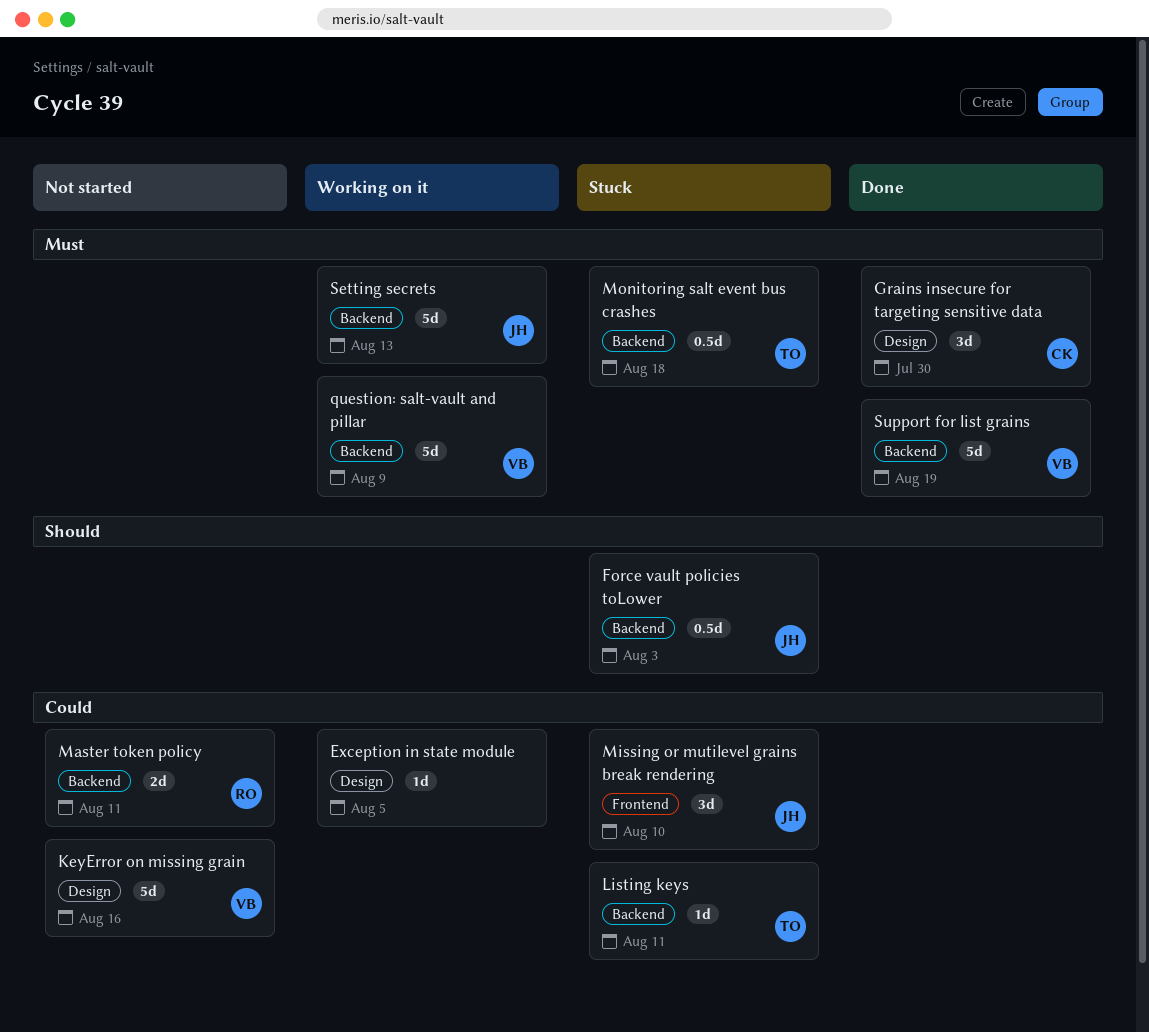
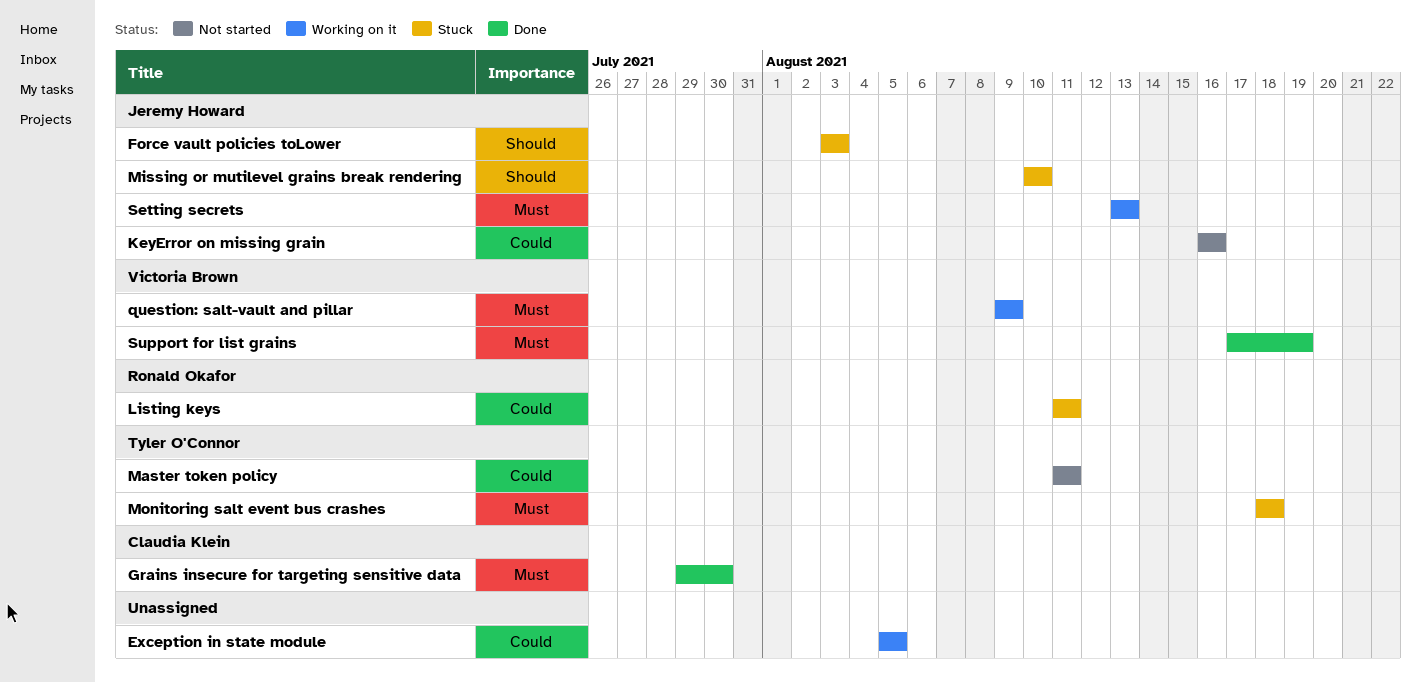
KeyError on missing grain, owner: Victoria Brown -> Jeremy Howard
Listing keys, owner: Tyler O'Connor -> Ronald Okafor
Master token policy, owner: Ronald Okafor -> Tyler O'Connor
Missing or mutilevel grains break rendering, priority: Could -> Should

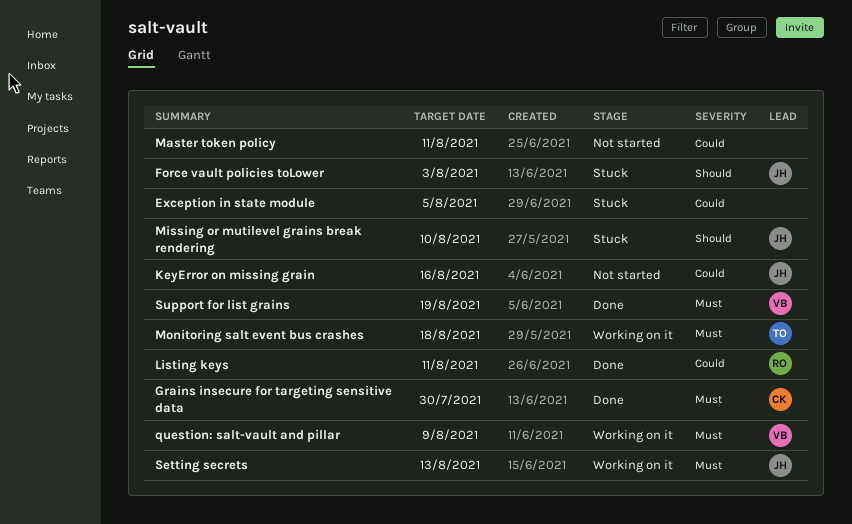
Exception in state module, status: Working on it -> Stuck
Listing keys, status: Stuck -> Done
Master token policy, owner: Tyler O'Connor -> none
Monitoring salt event bus crashes, status: Stuck -> Working on it

